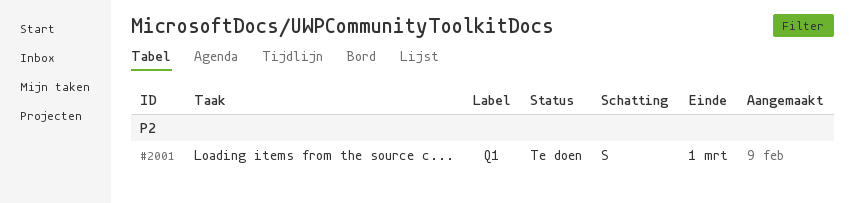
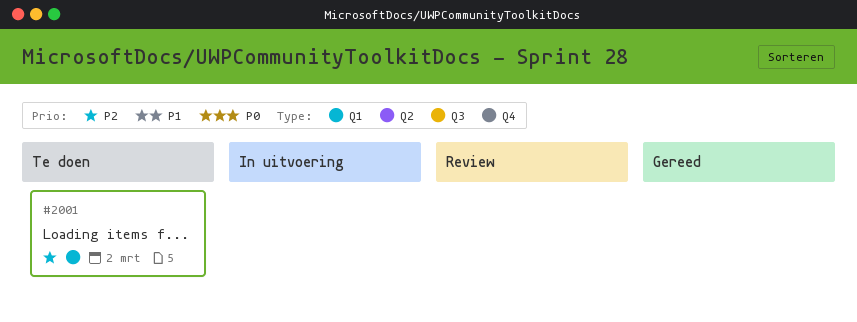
#2001, due: Mar 1 -> Mar 2

